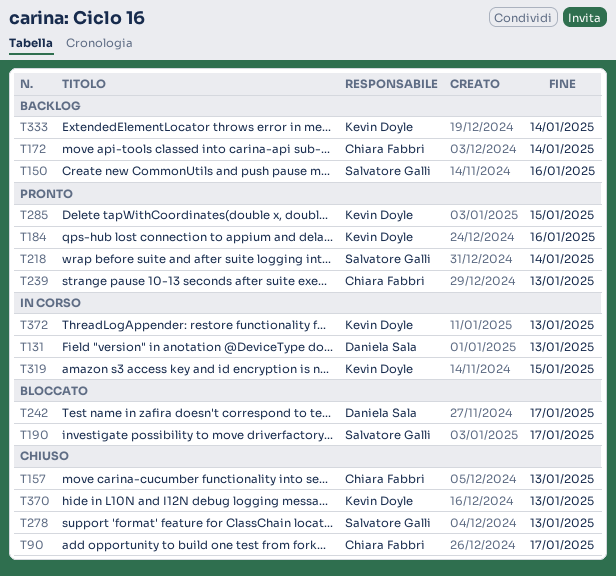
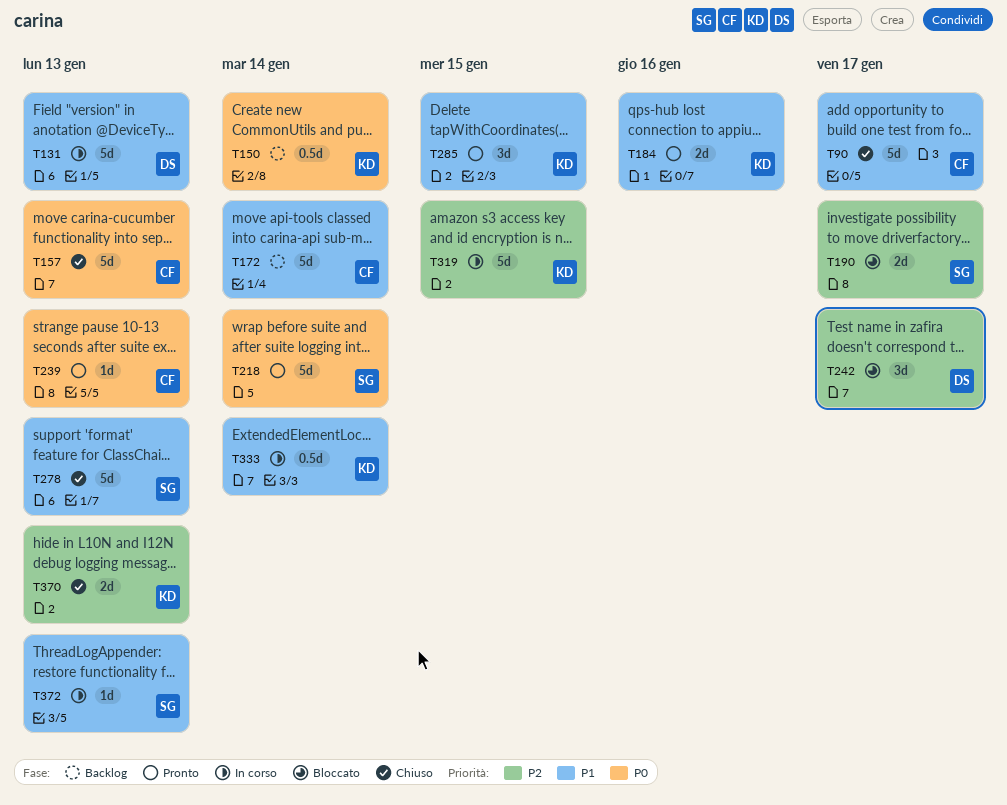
T150, owner: Salvatore Galli -> Kevin Doyle
T150, due: Jan 16 -> Jan 14
T333, status: Backlog -> In corso
T372, owner: Kevin Doyle -> Salvatore Galli

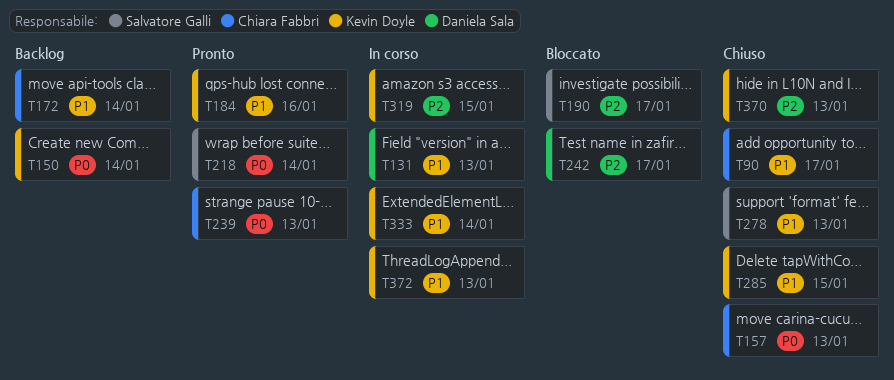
T285, status: Pronto -> Chiuso
T372, owner: Salvatore Galli -> Kevin Doyle

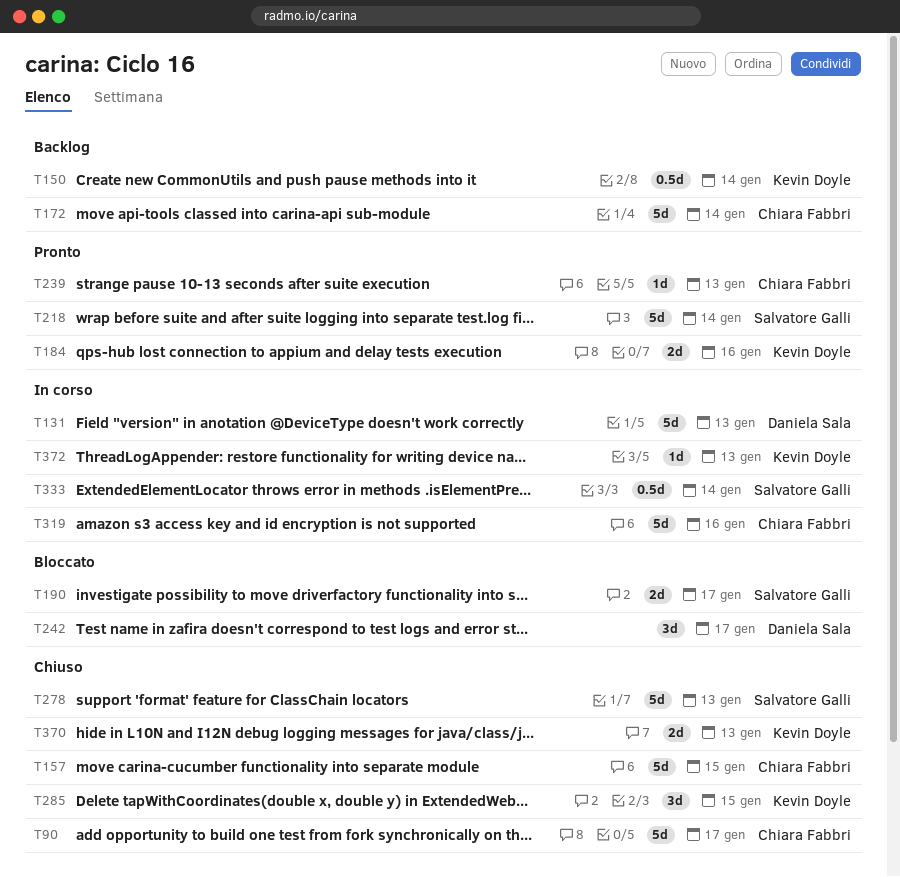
T157, due: Jan 13 -> Jan 15
T319, owner: Kevin Doyle -> Chiara Fabbri
T319, due: Jan 15 -> Jan 16
T333, owner: Kevin Doyle -> Salvatore Galli

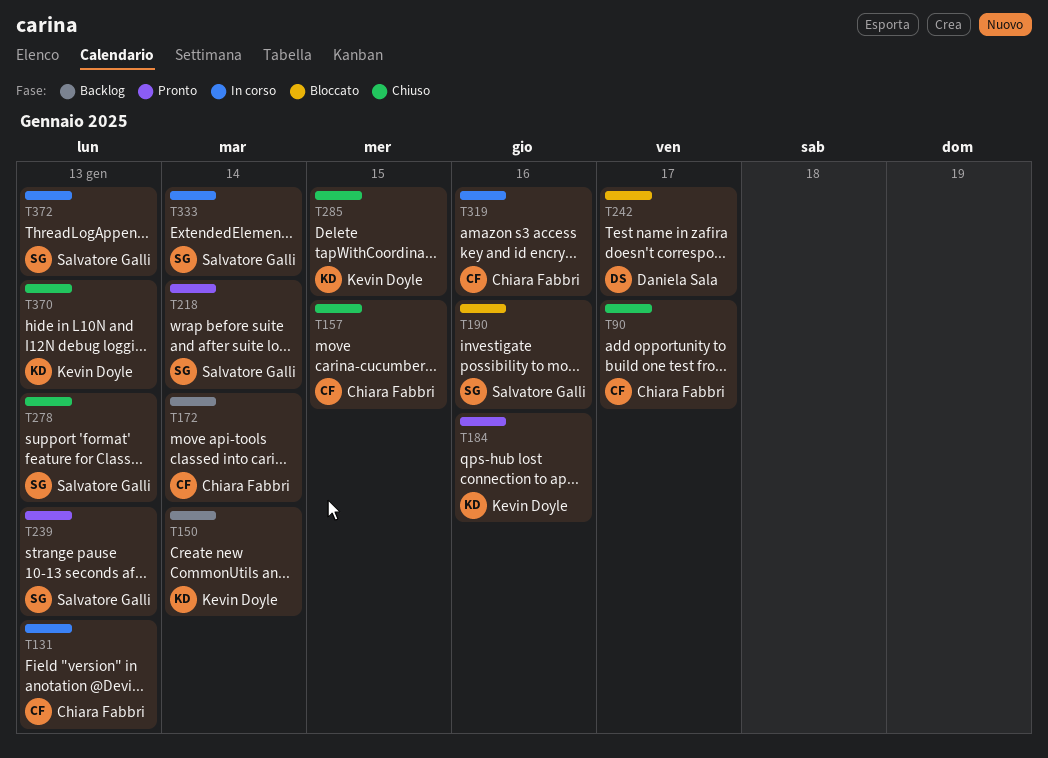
T131, owner: Daniela Sala -> Chiara Fabbri
T190, due: Jan 17 -> Jan 16
T239, owner: Chiara Fabbri -> Salvatore Galli
T372, owner: Kevin Doyle -> Salvatore Galli

